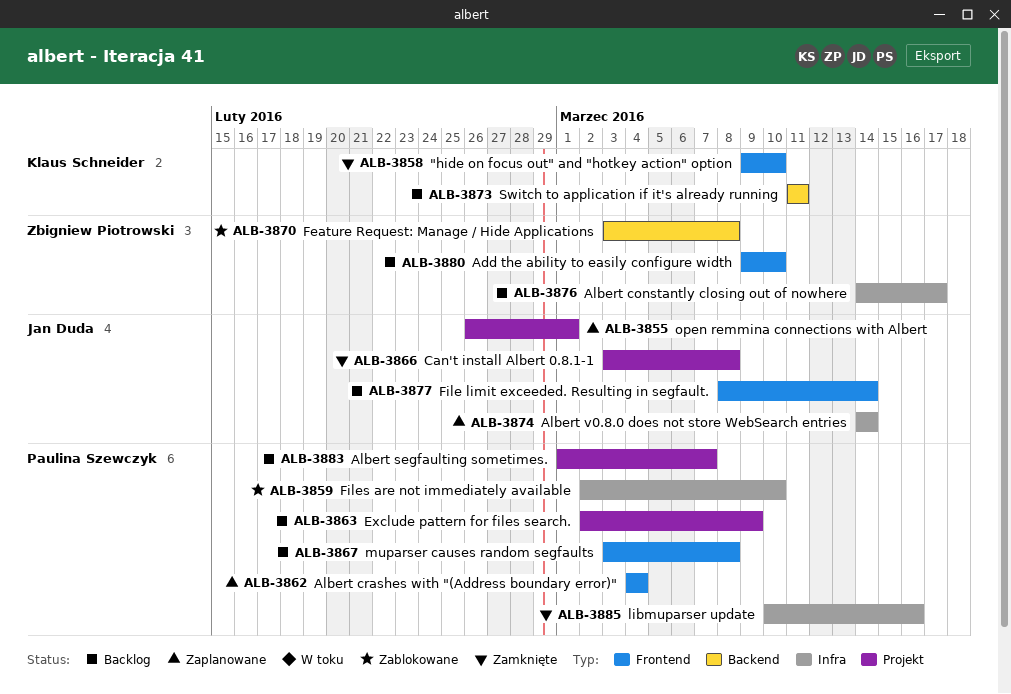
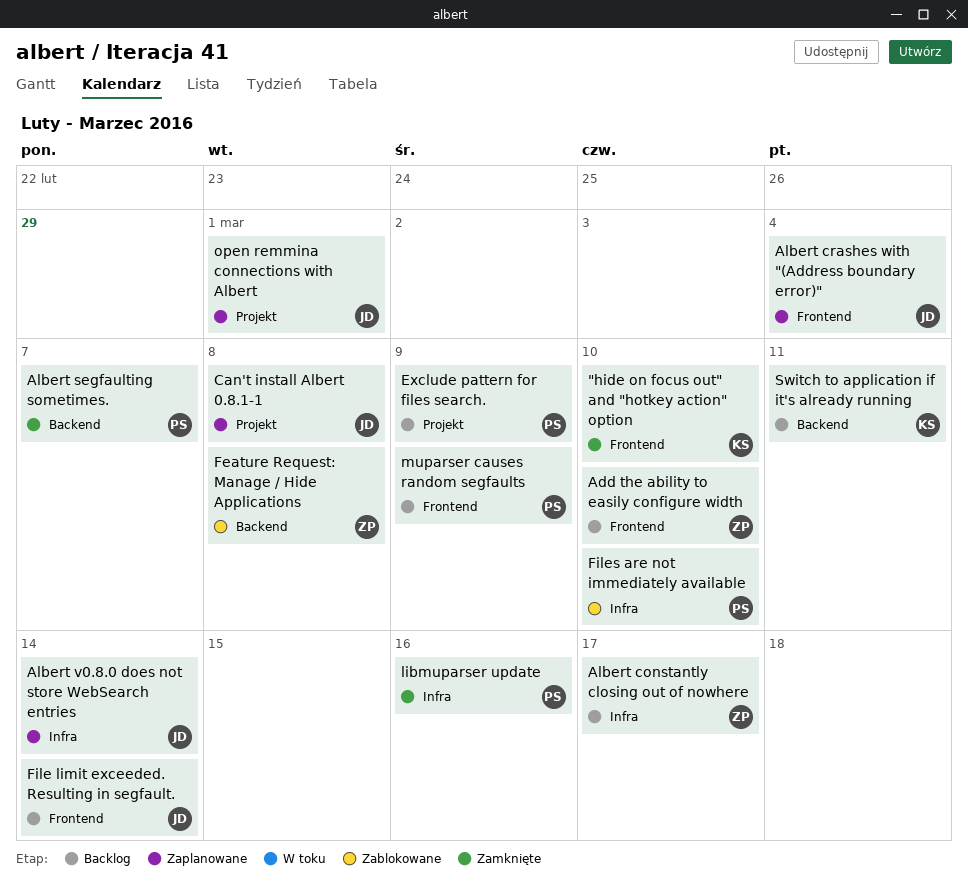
Albert crashes with "(Address boundary error)", owner: Paulina Szewczyk -> Jan Duda
Albert segfaulting sometimes., status: Backlog -> Zamknięte
Albert segfaulting sometimes., label: Projekt -> Backend
Can't install Albert 0.8.1-1, status: Zamknięte -> Zaplanowane
muparser causes random segfaults, due: Mar 8 -> Mar 9

